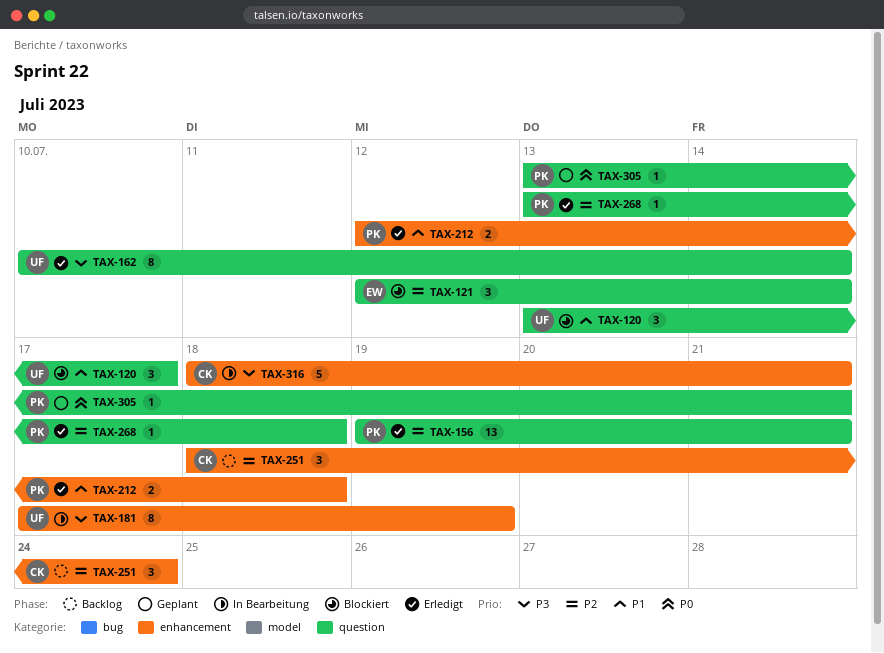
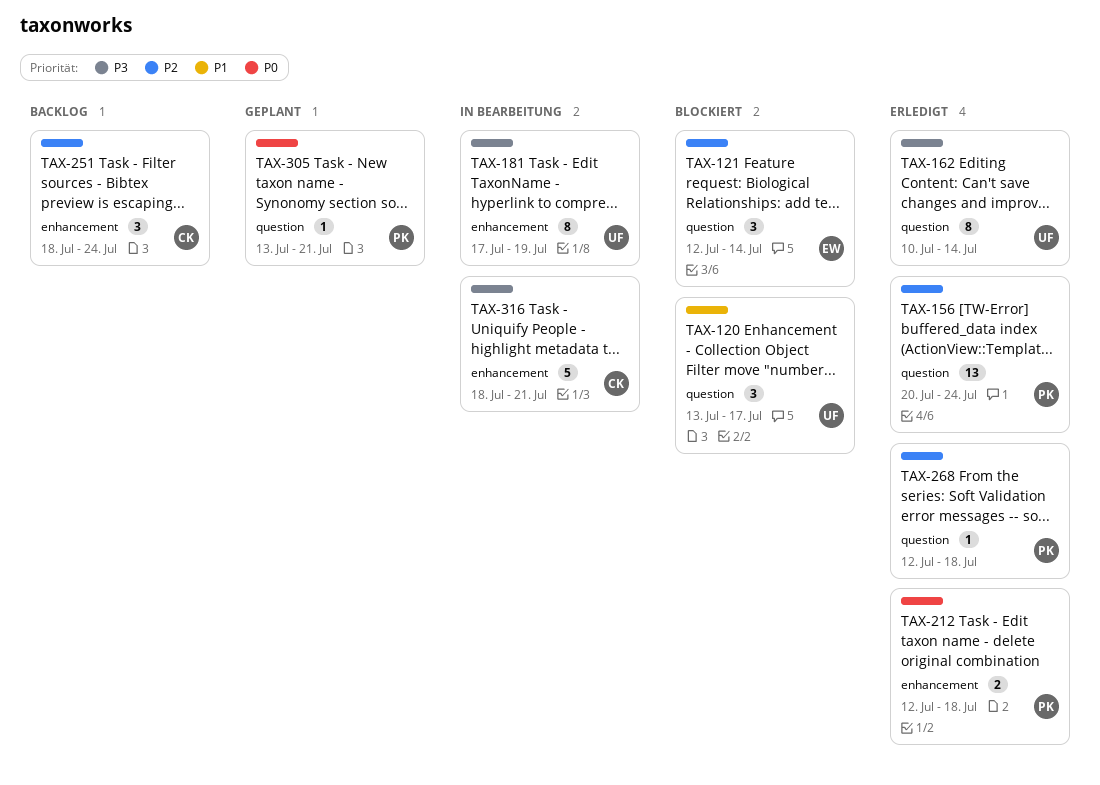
TAX-156, start: Jul 19 -> Jul 20
TAX-156, due: Jul 21 -> Jul 24
TAX-212, priority: P1 -> P0
TAX-268, start: Jul 13 -> Jul 12

